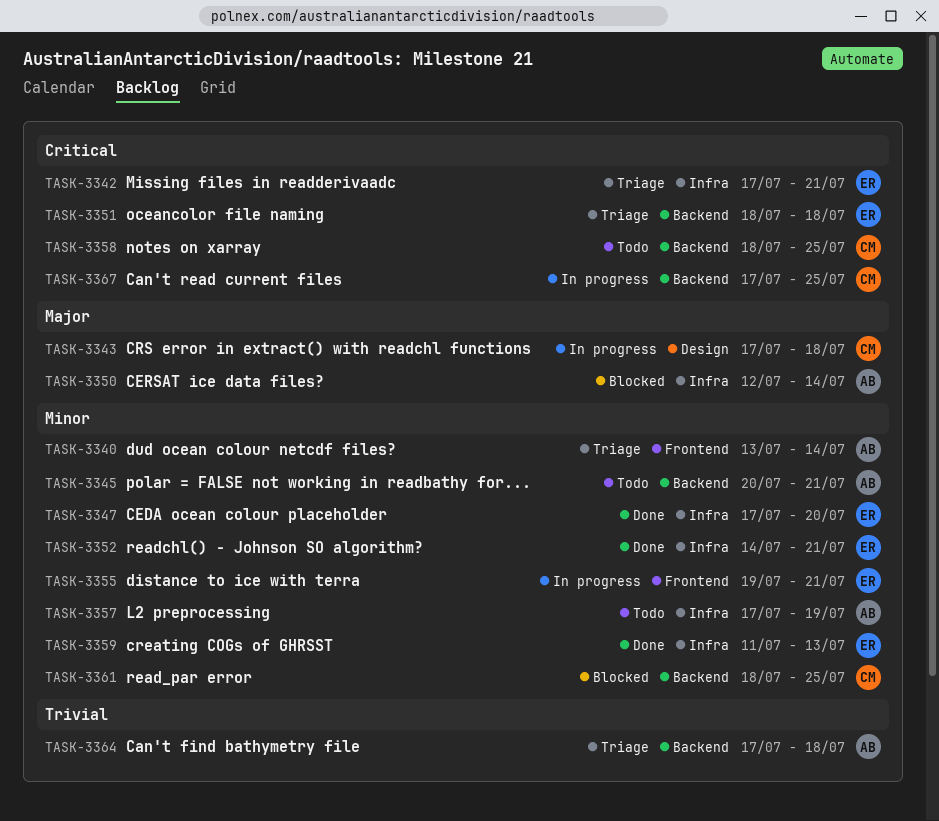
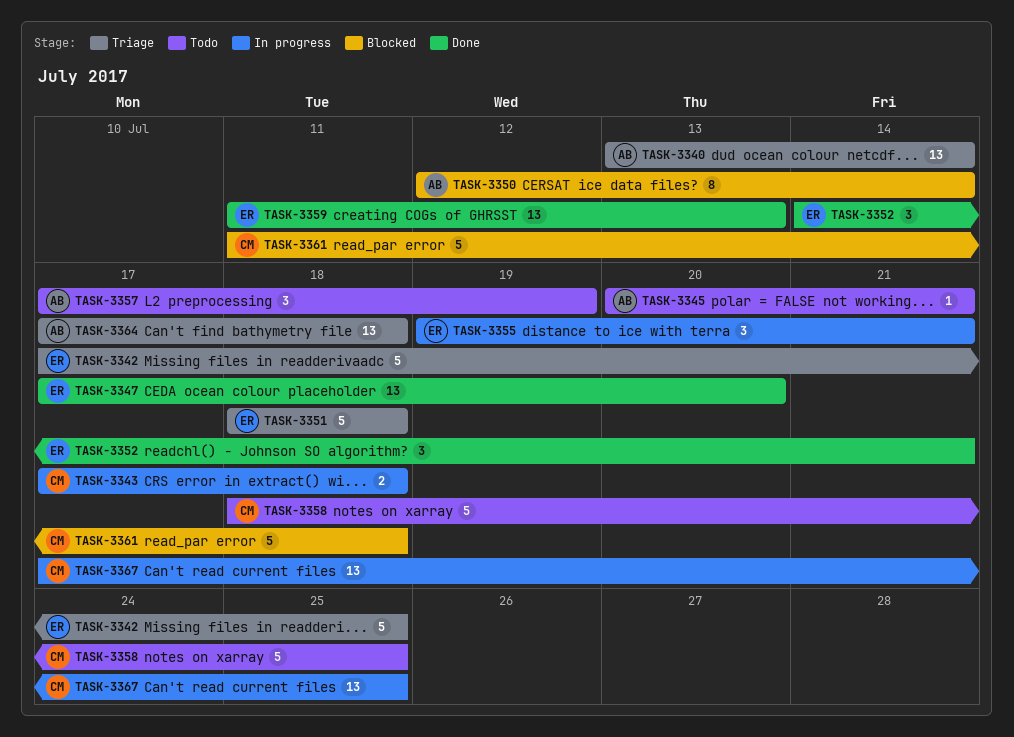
TASK-3342, due: Jul 21 -> Jul 25
TASK-3361, start: Jul 18 -> Jul 11
TASK-3361, due: Jul 25 -> Jul 18

